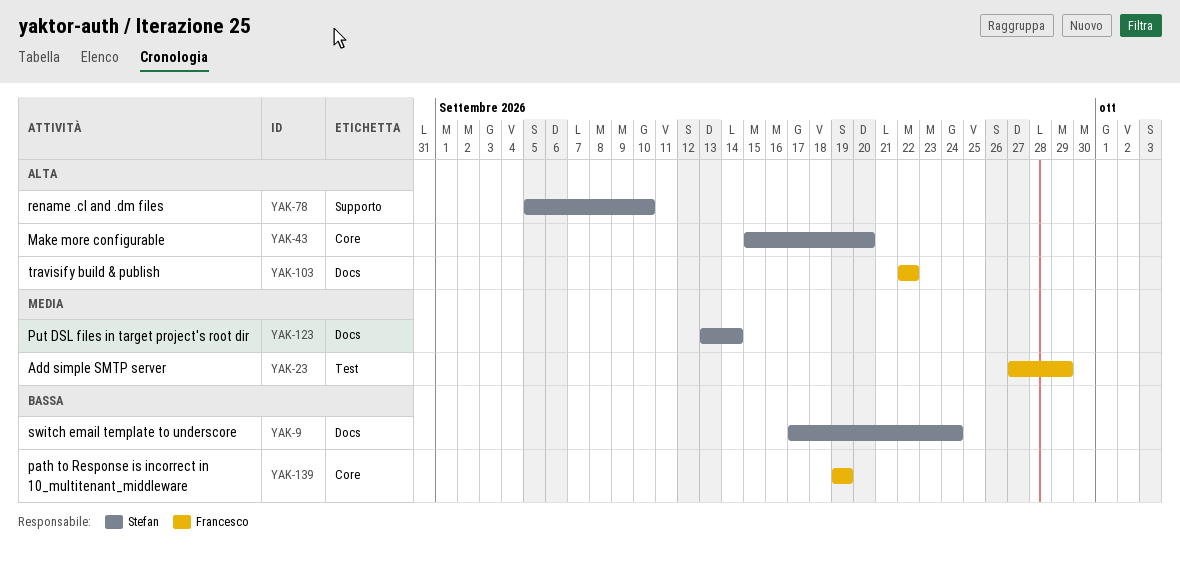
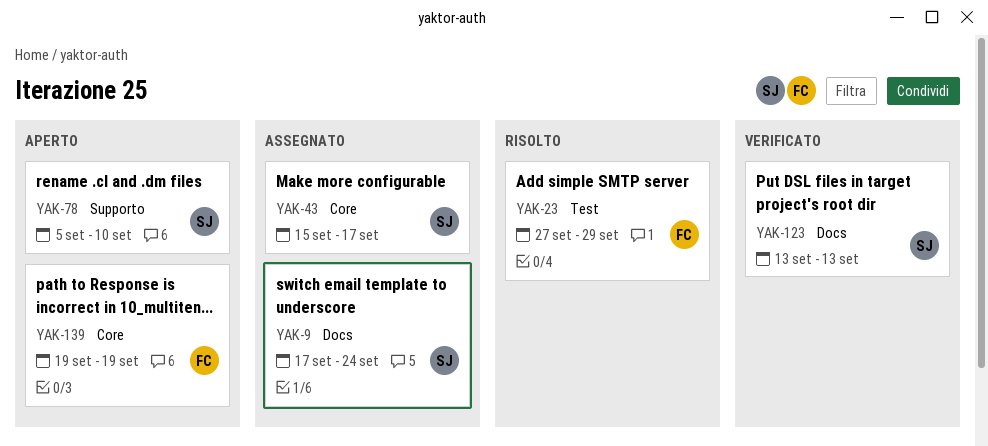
YAK-43, due: Sep 20 -> Sep 17
YAK-103: present -> none
YAK-123, due: Sep 14 -> Sep 13

